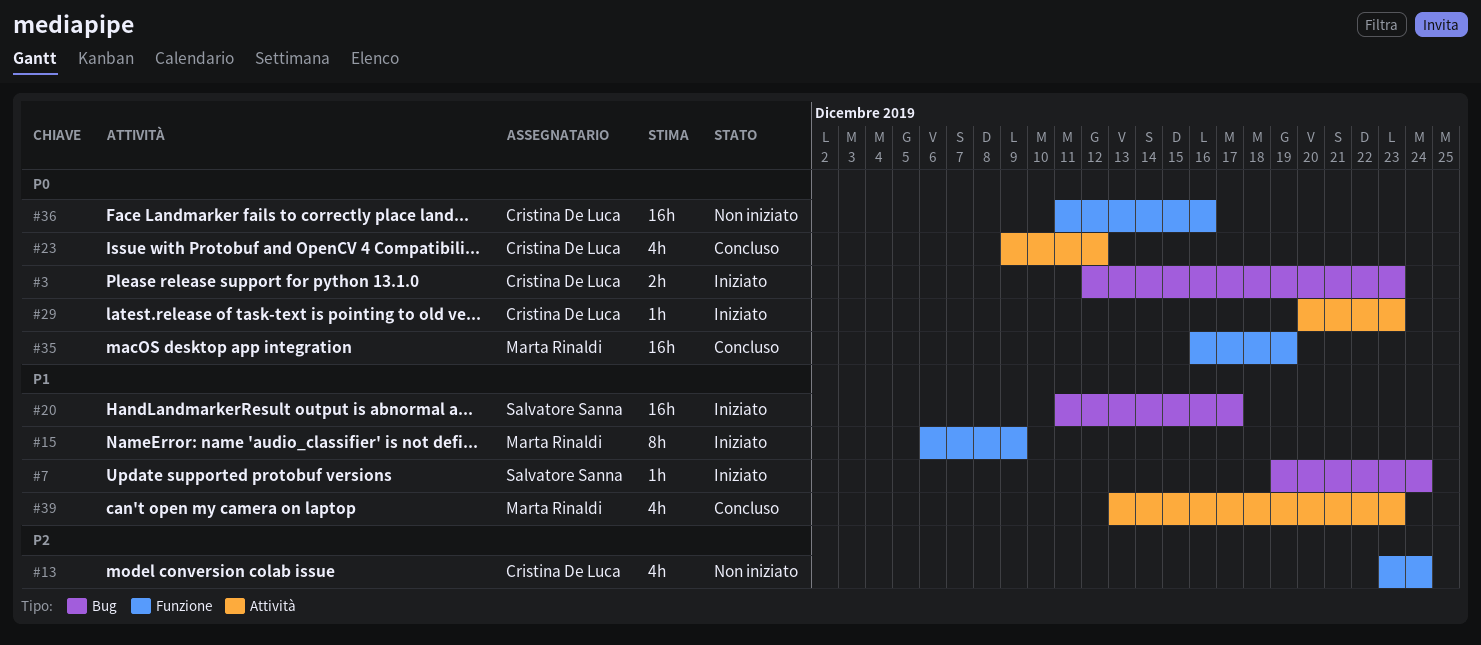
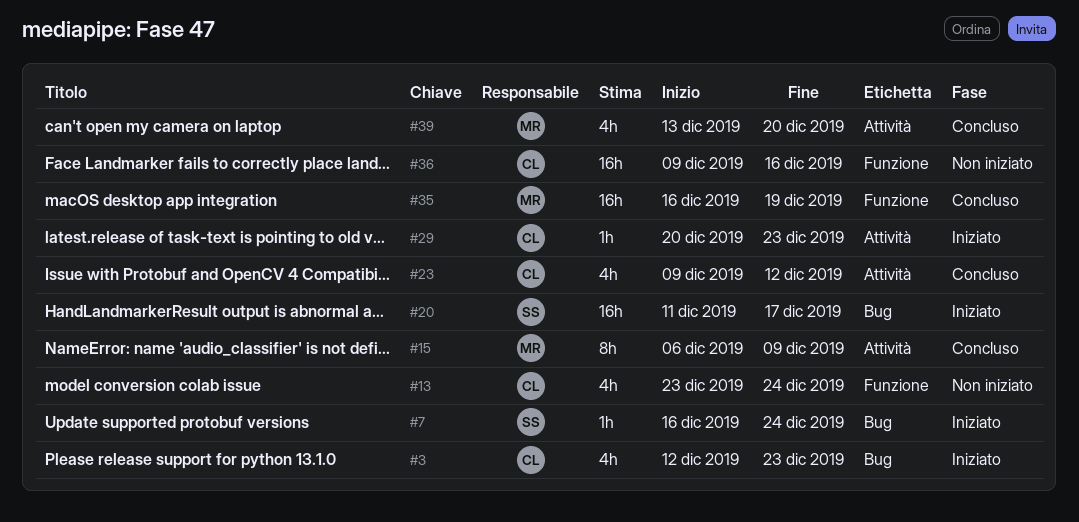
#3, estimate: 2h -> 4h
#7, start: Dec 19 -> Dec 16
#15, status: Iniziato -> Concluso
#15, label: Funzione -> Attività
#36, start: Dec 11 -> Dec 9
#39, due: Dec 23 -> Dec 20

